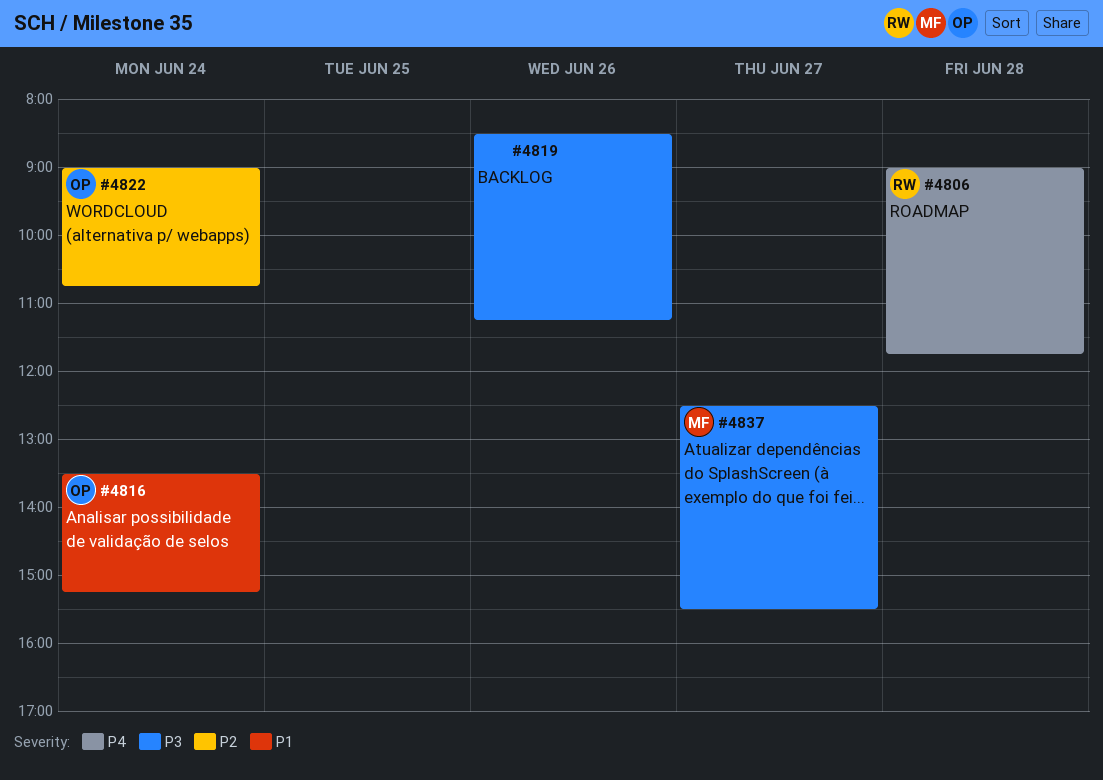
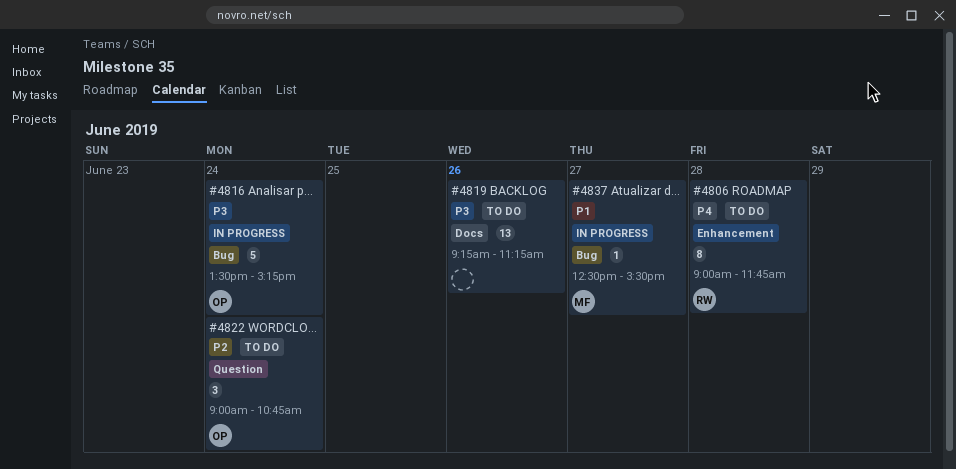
#4816, priority: P1 -> P3
#4819, begins: 08:30 -> 09:15
#4837, priority: P3 -> P1

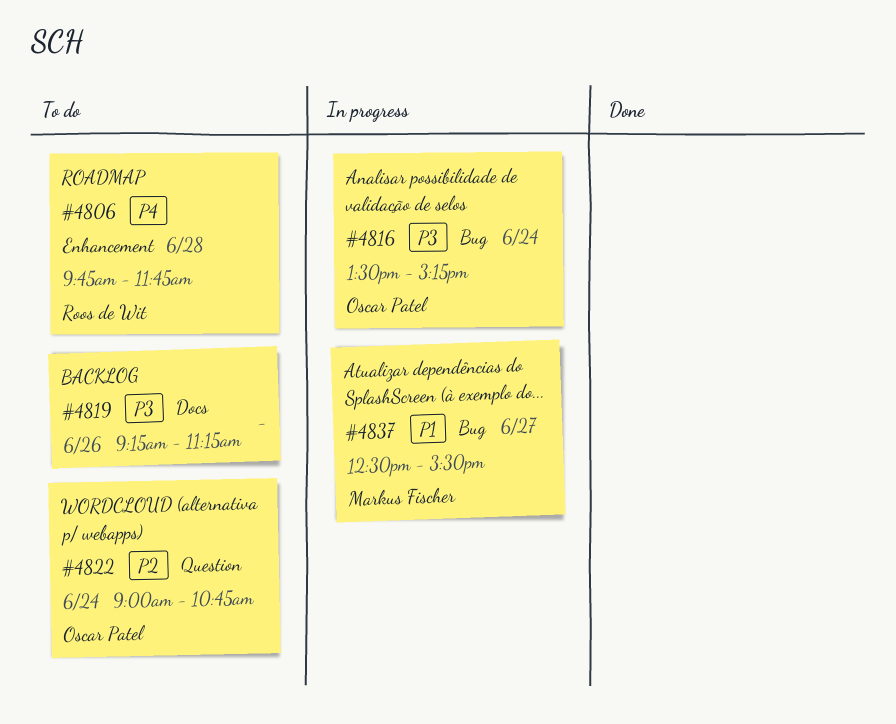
#4806, begins: 09:00 -> 09:45

